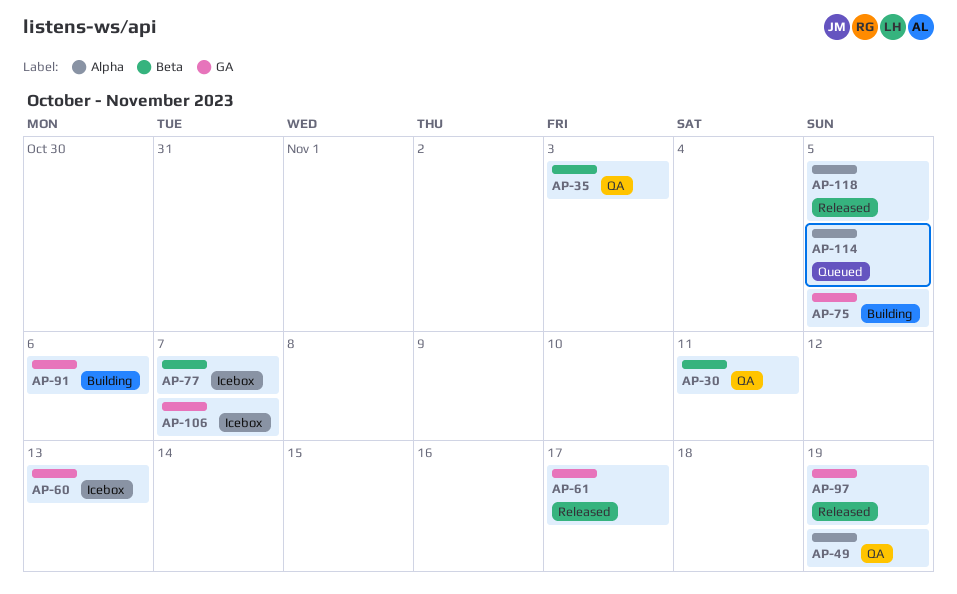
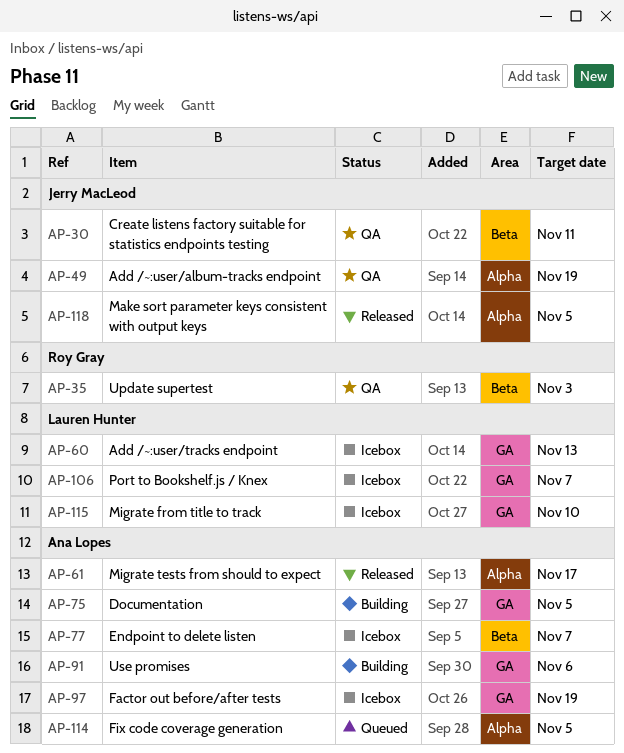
AP-61, label: GA -> Alpha
AP-97, status: Released -> Icebox
AP-115: none -> present

